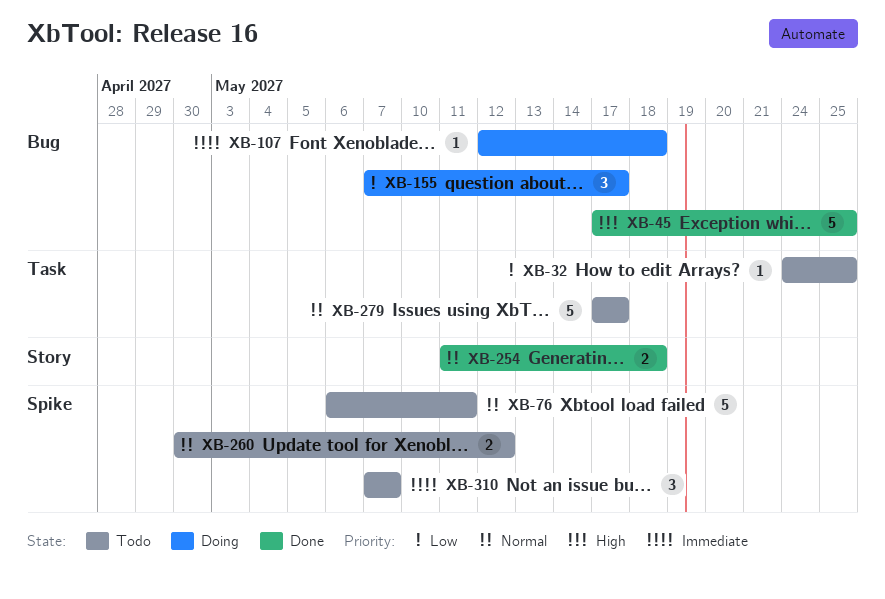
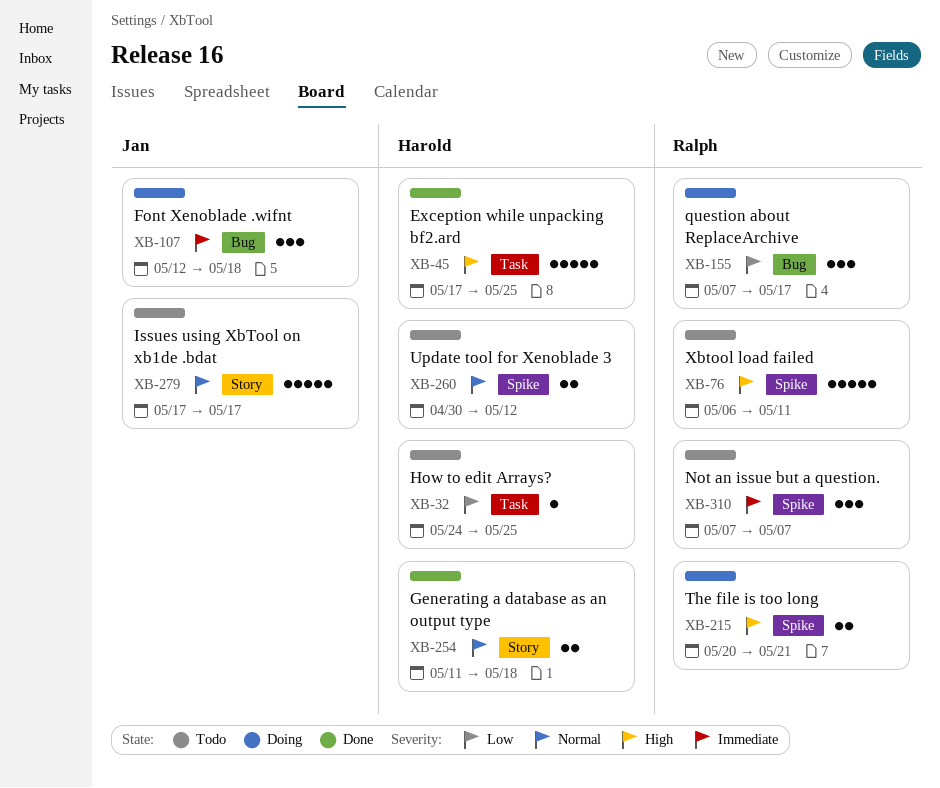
XB-45, label: Bug -> Task
XB-76, priority: Normal -> High
XB-107, estimate: 1 -> 3
XB-215: none -> present
XB-279, label: Task -> Story

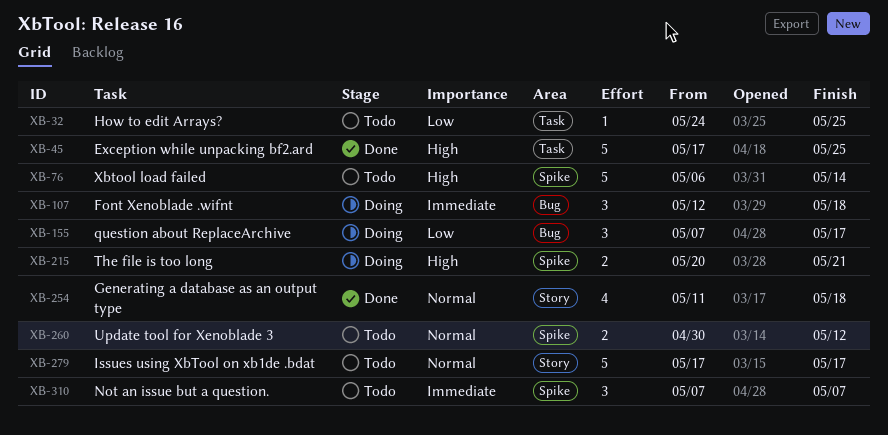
XB-76, due: May 11 -> May 14
XB-254, estimate: 2 -> 4

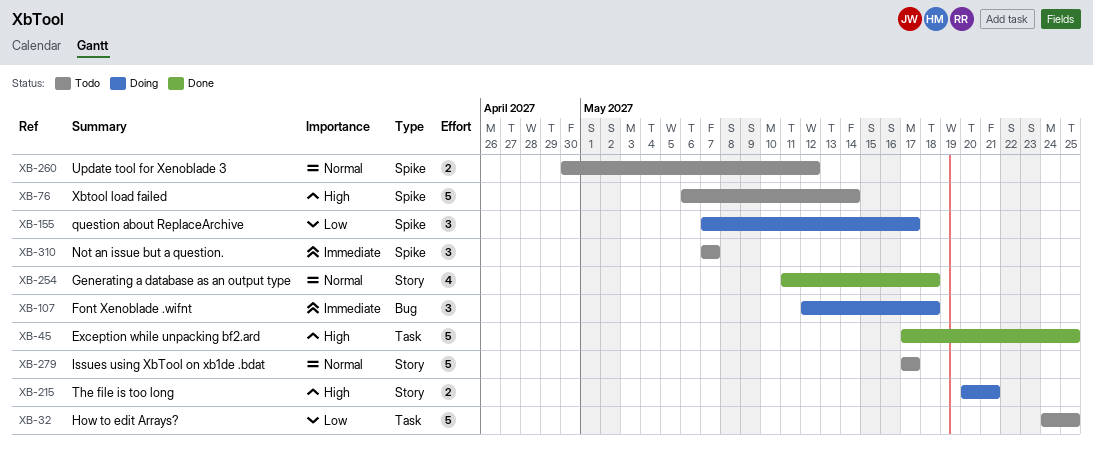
XB-32, estimate: 1 -> 5
XB-155, label: Bug -> Spike
XB-215, label: Spike -> Story

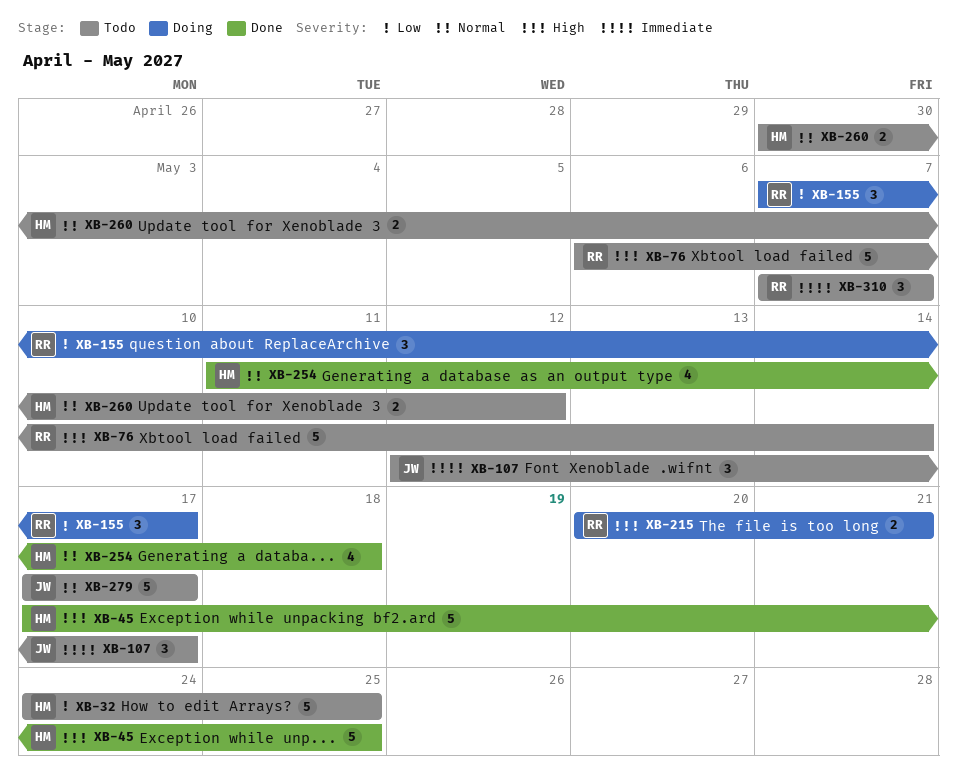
XB-107, status: Doing -> Todo
XB-107, due: May 18 -> May 17

